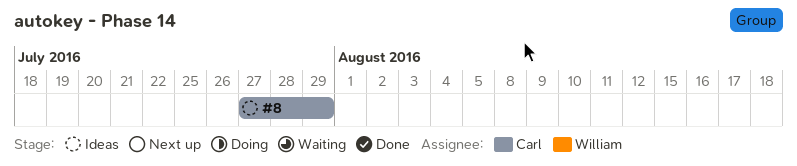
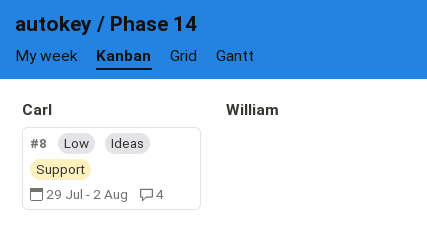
#8, start: Jul 27 -> Jul 29
#8, due: Jul 29 -> Aug 2

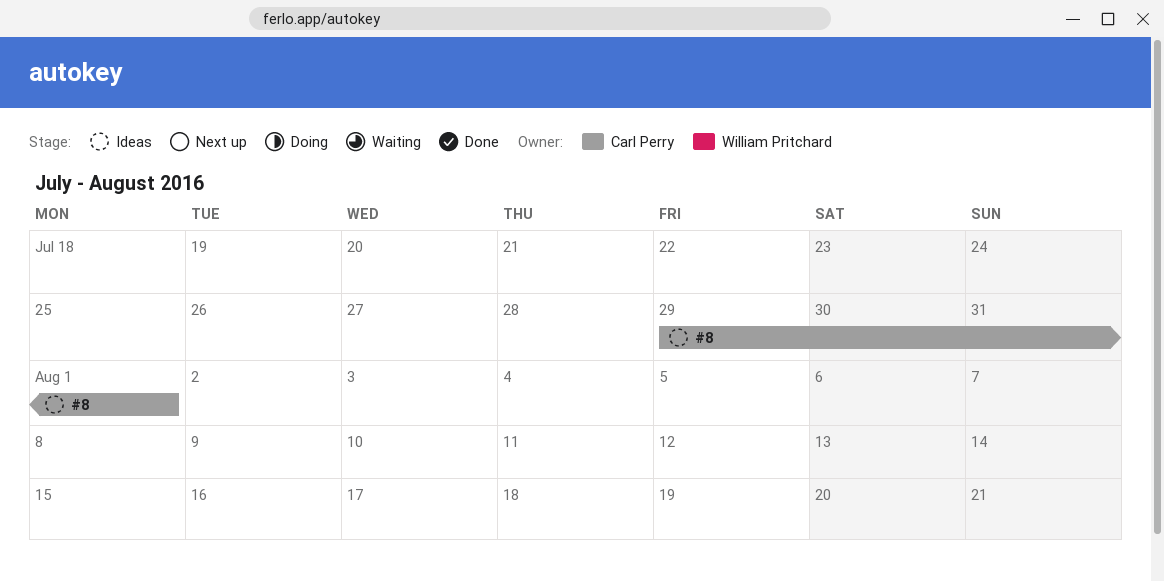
#8, due: Aug 2 -> Aug 1

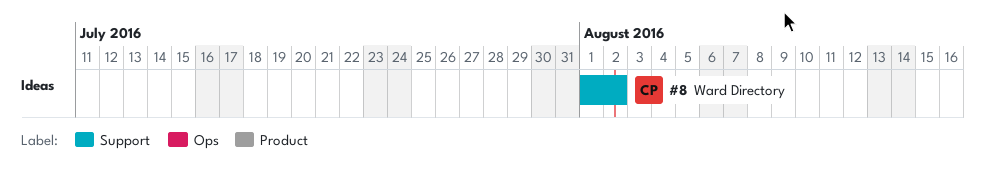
#8, start: Jul 29 -> Aug 1
#8, due: Aug 1 -> Aug 2

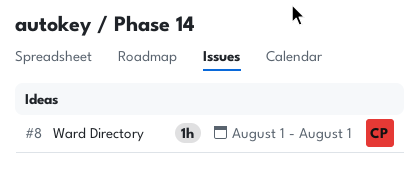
#8, due: Aug 2 -> Aug 1

